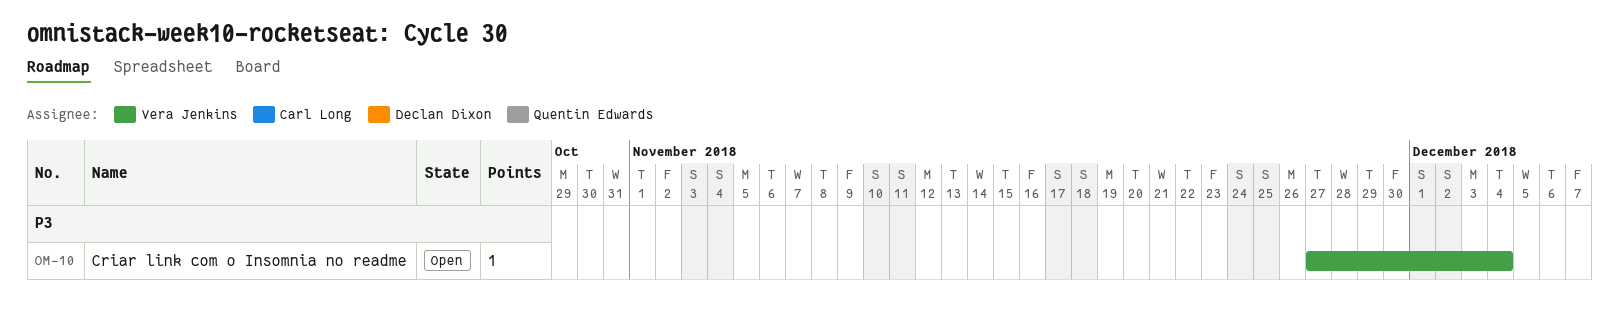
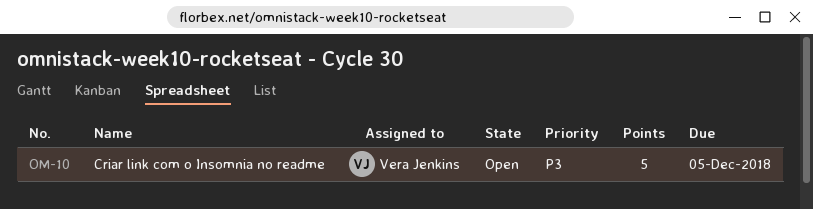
OM-10, estimate: 1 -> 5
OM-10, due: Dec 4 -> Dec 5

